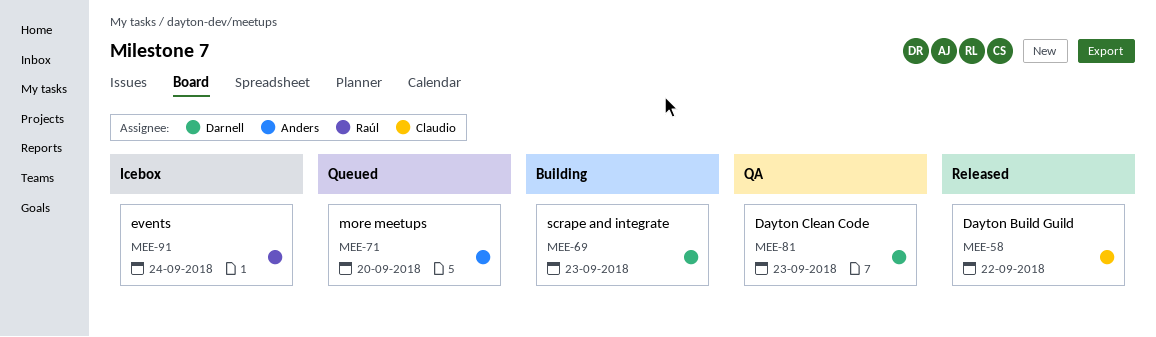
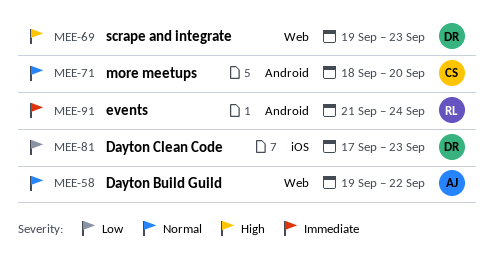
MEE-58, owner: Claudio -> Anders
MEE-71, owner: Anders -> Claudio

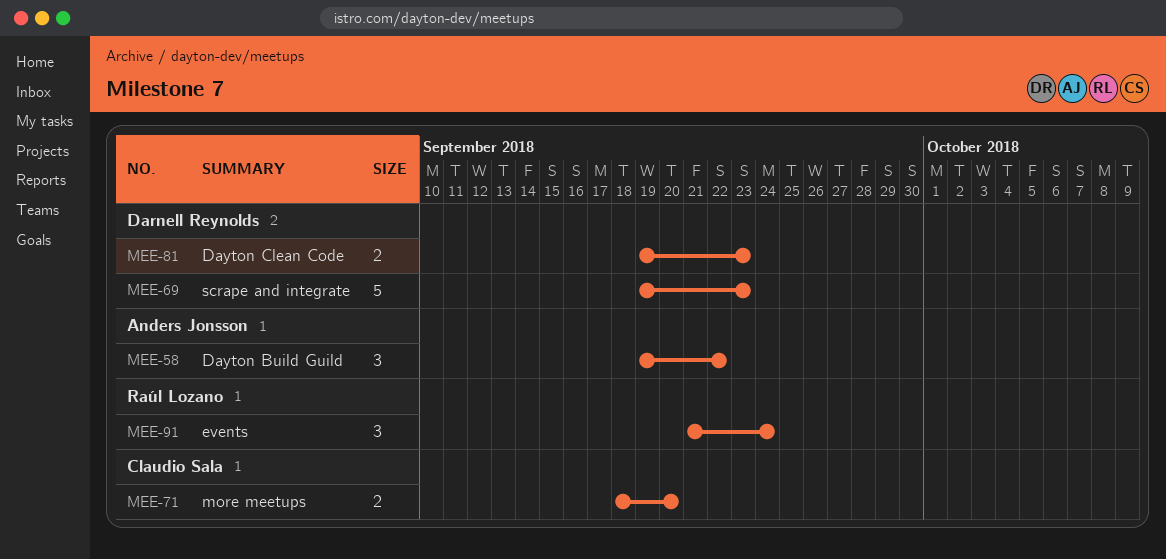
MEE-81, start: Sep 17 -> Sep 19

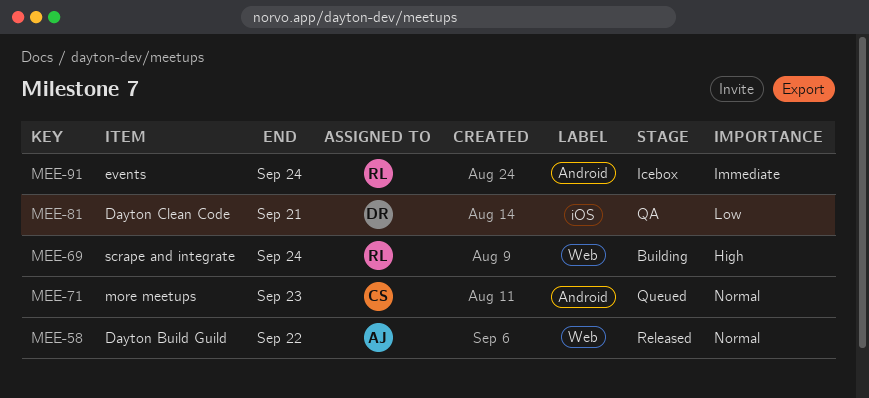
MEE-69, owner: Darnell Reynolds -> Raúl Lozano
MEE-69, due: Sep 23 -> Sep 24
MEE-71, due: Sep 20 -> Sep 23
MEE-81, due: Sep 23 -> Sep 21

